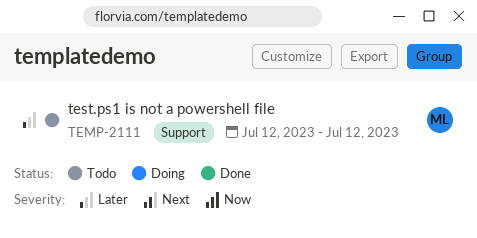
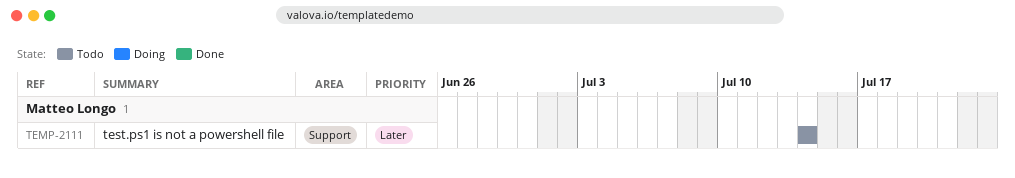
TEMP-2111, start: Jul 12 -> Jul 14
TEMP-2111, due: Jul 12 -> Jul 14

